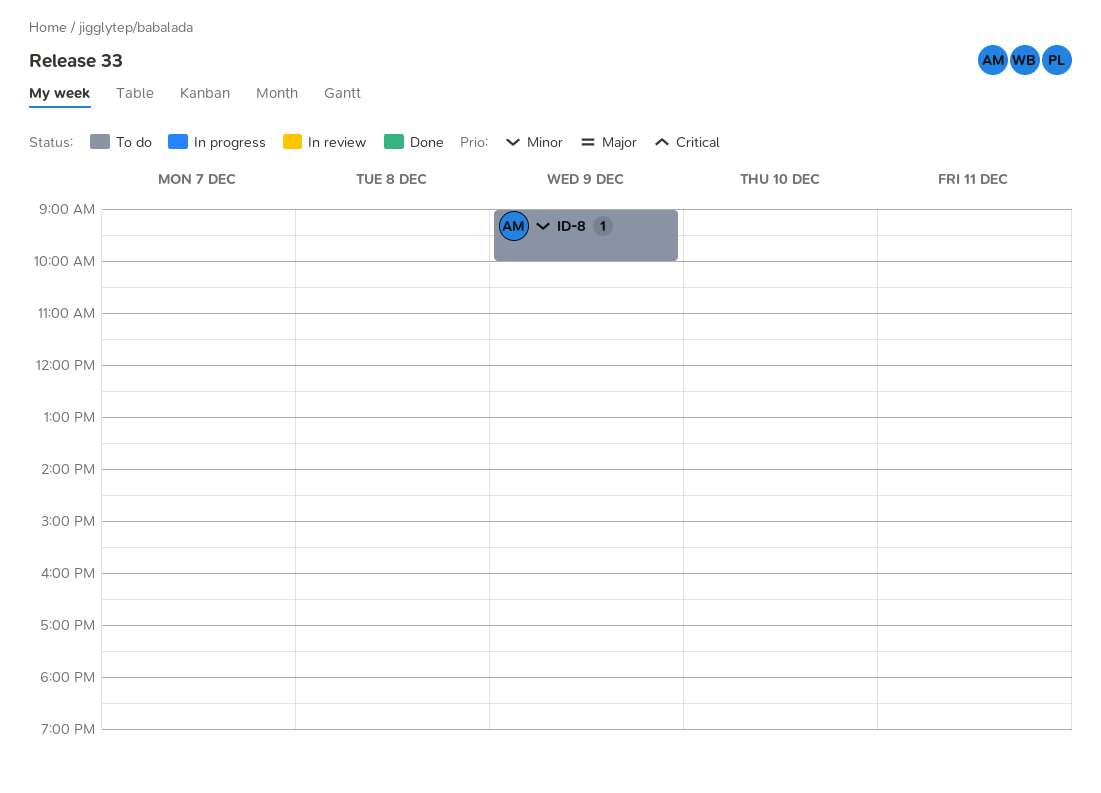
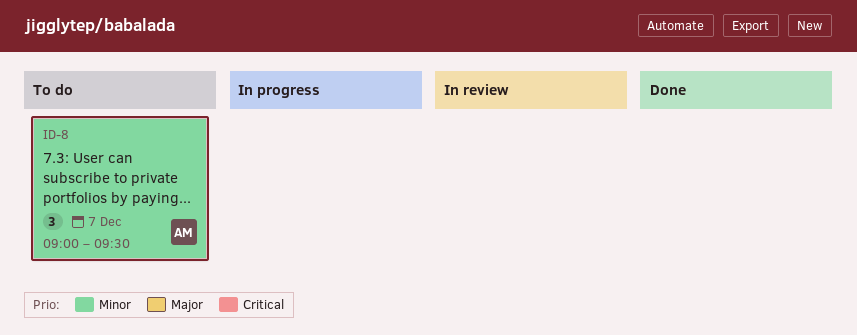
ID-8, estimate: 1 -> 3
ID-8, day: Dec 9 -> Dec 7
ID-8, ends: 10:00 -> 09:30

